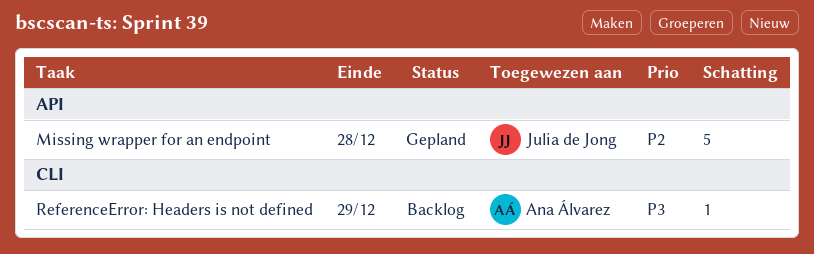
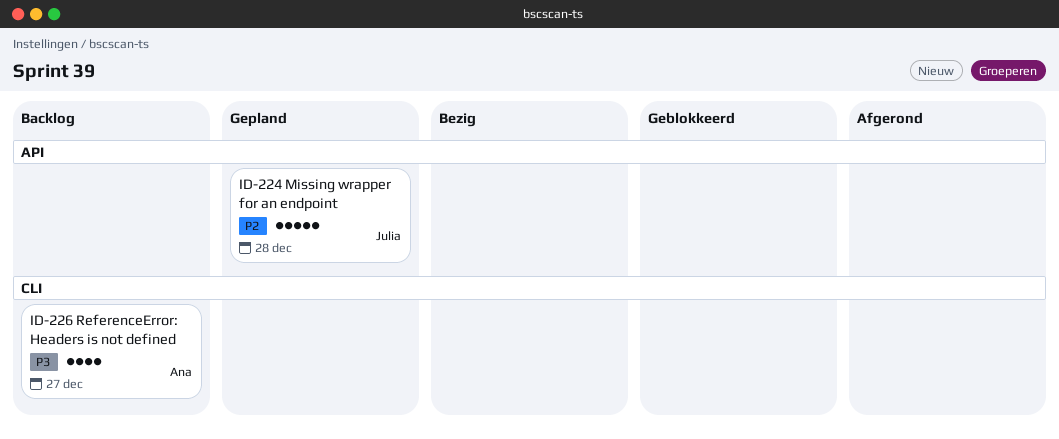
ReferenceError: Headers is not defined, estimate: 1 -> 4
ReferenceError: Headers is not defined, due: Dec 29 -> Dec 27

